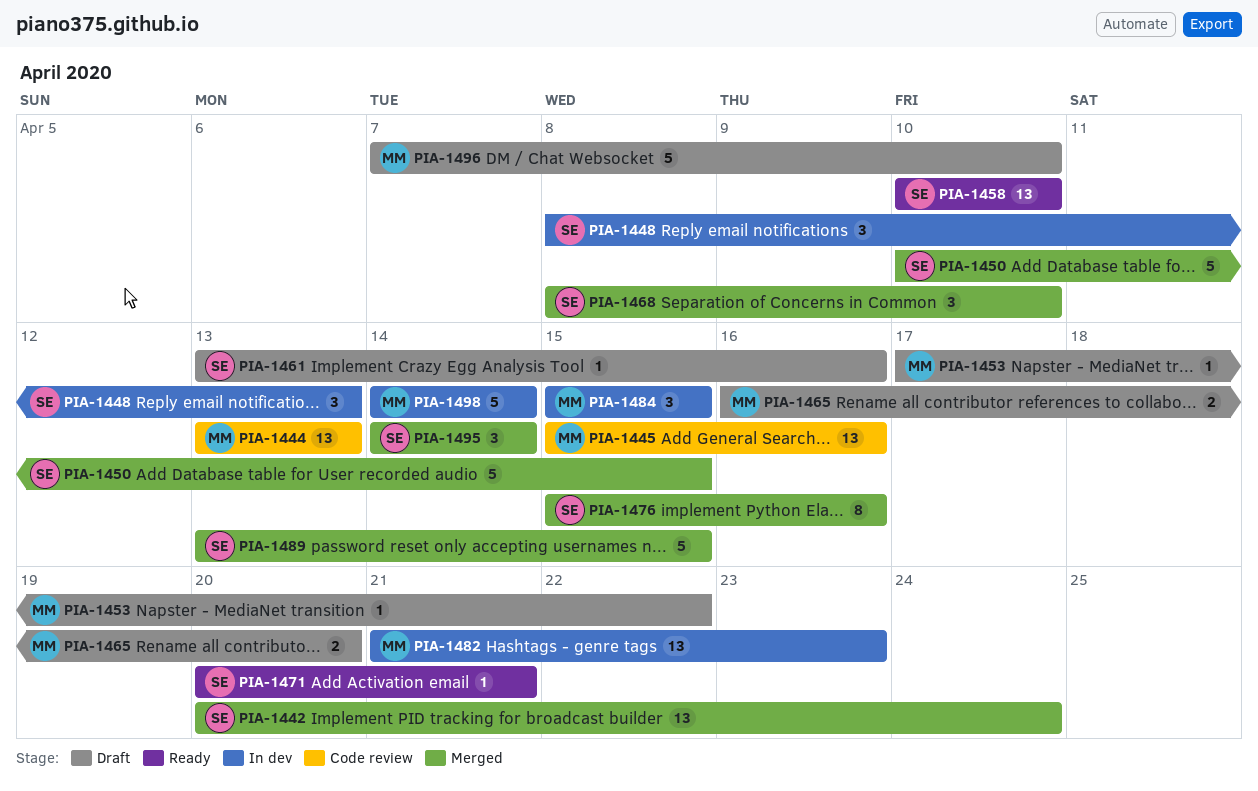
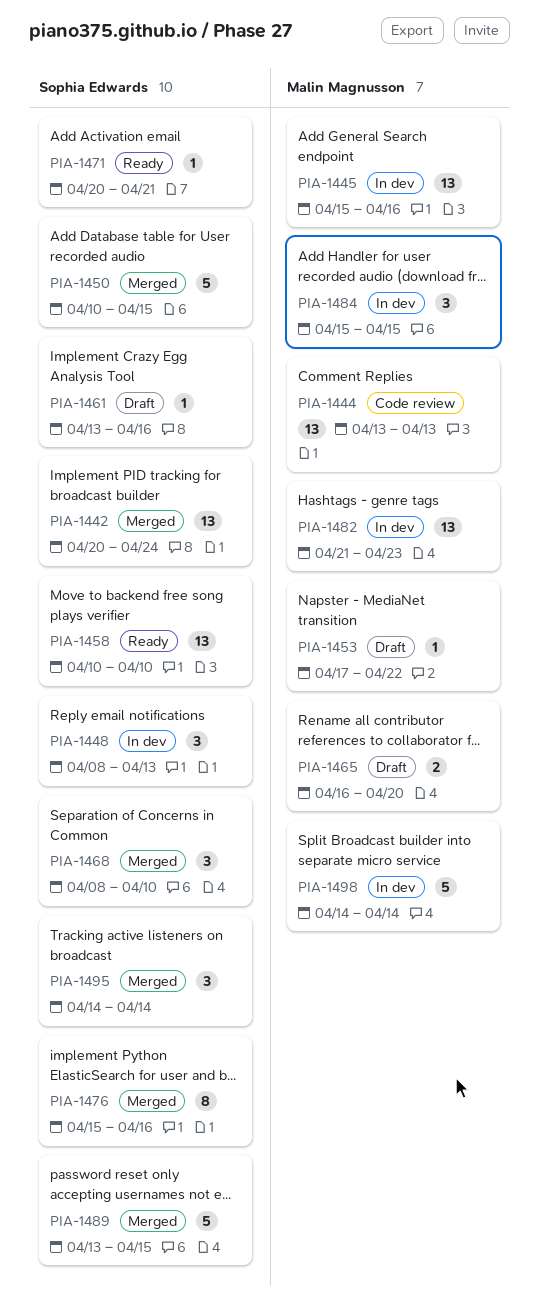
PIA-1445, status: Code review -> In dev
PIA-1496: present -> none

